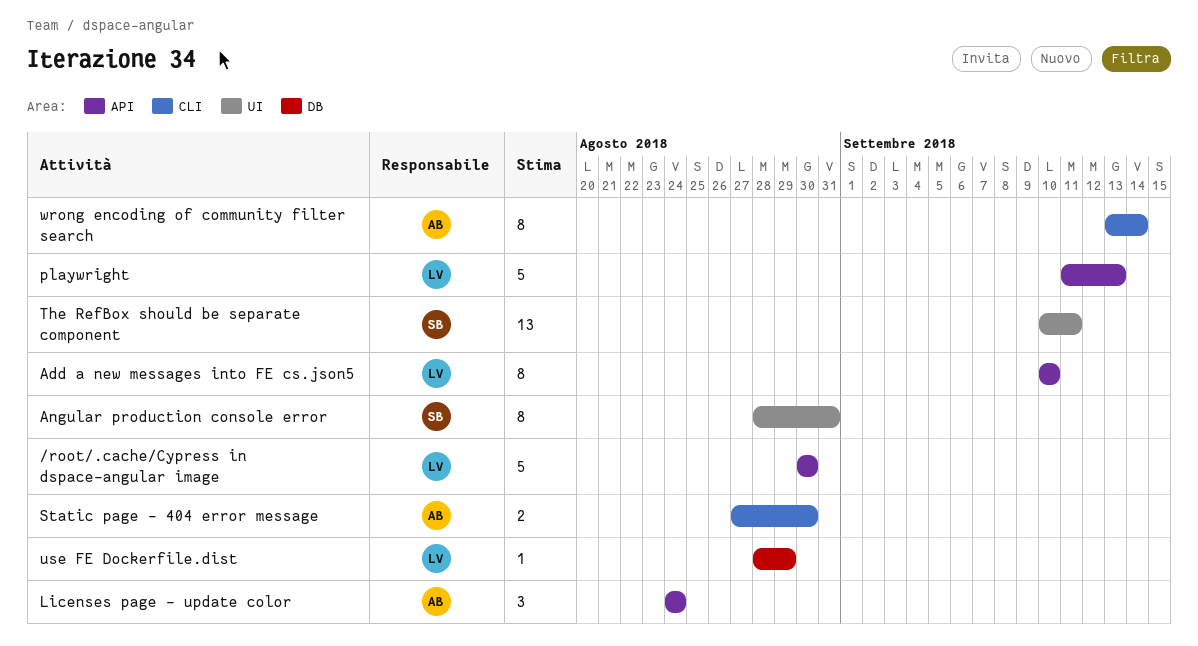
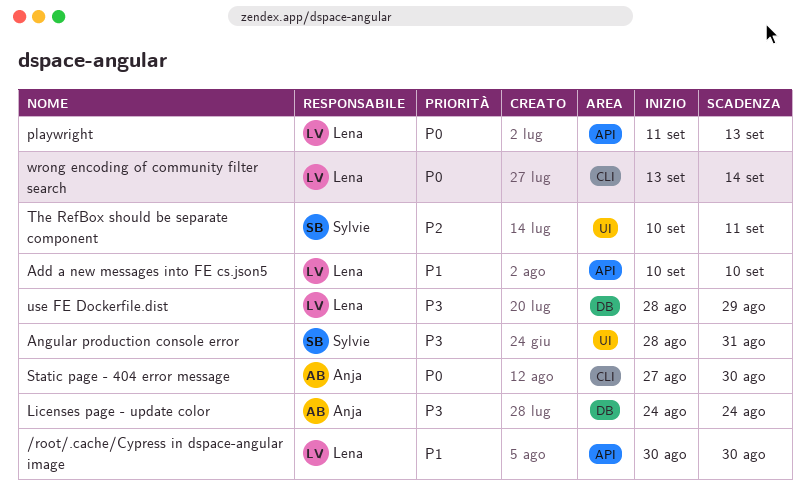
Licenses page - update color, label: API -> DB
wrong encoding of community filter search, owner: Anja -> Lena

